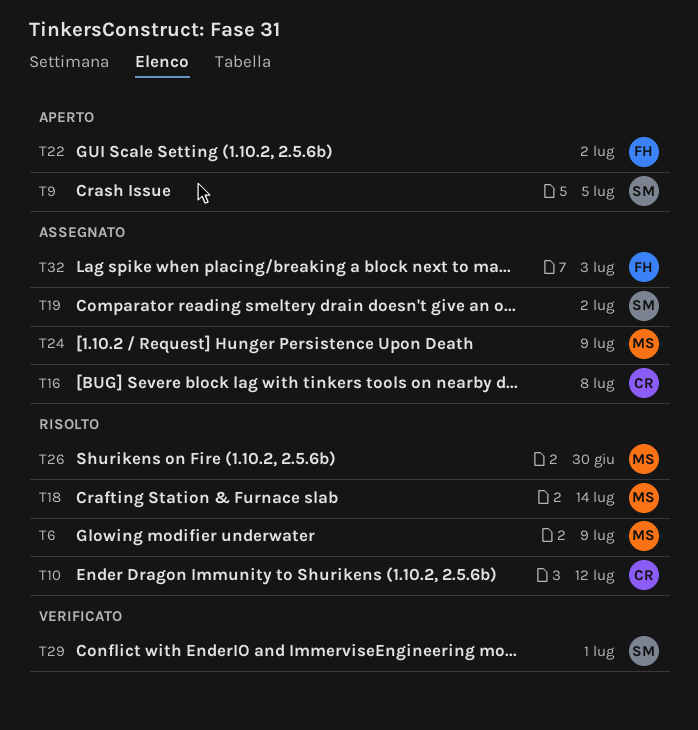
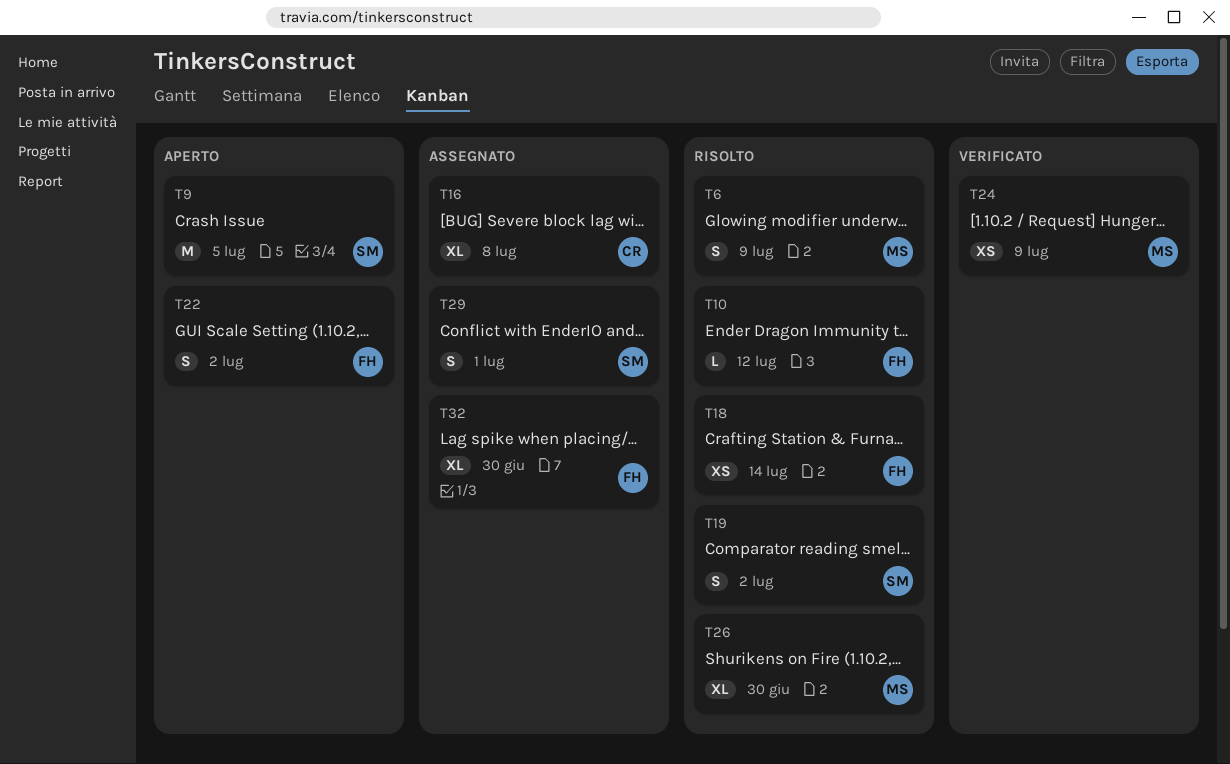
T10, owner: CR -> FH
T18, owner: MS -> FH
T19, status: Assegnato -> Risolto
T24, status: Assegnato -> Verificato
T29, status: Verificato -> Assegnato
T32, due: Jul 3 -> Jun 30

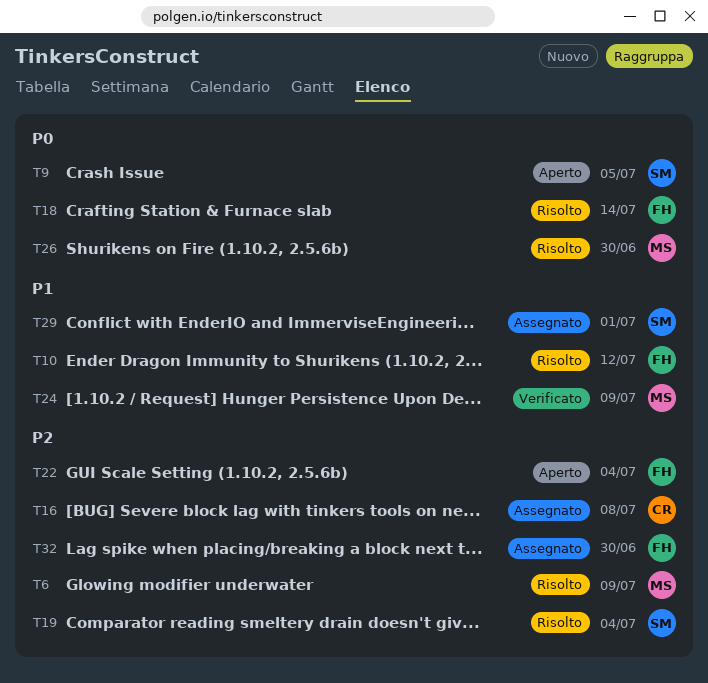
T19, due: Jul 2 -> Jul 4
T22, due: Jul 2 -> Jul 4

